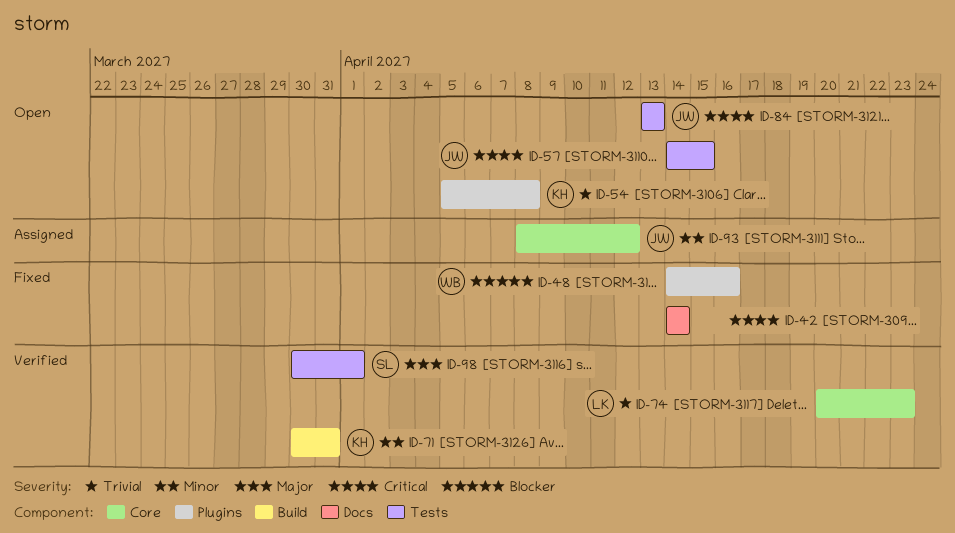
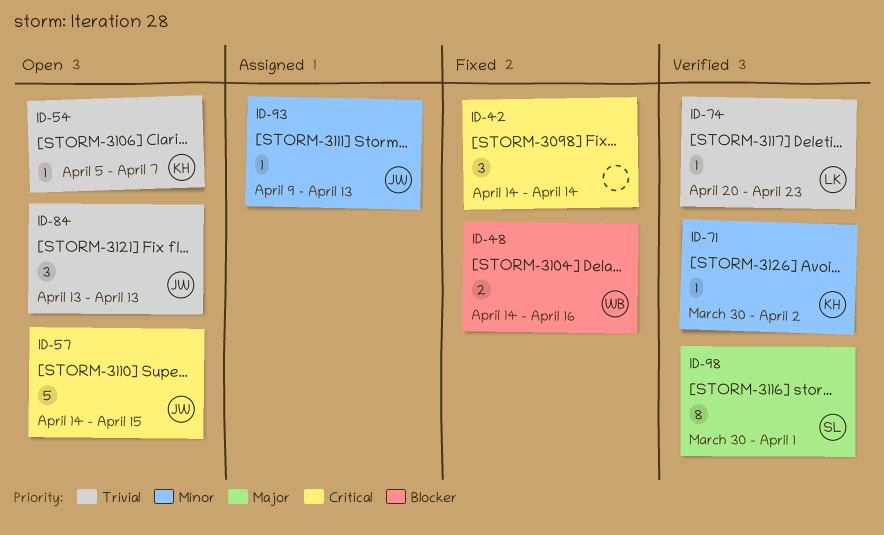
ID-54, due: Apr 8 -> Apr 7
ID-71, due: Mar 31 -> Apr 2
ID-84, priority: Critical -> Trivial
ID-93, start: Apr 8 -> Apr 9
ID-93, due: Apr 12 -> Apr 13

